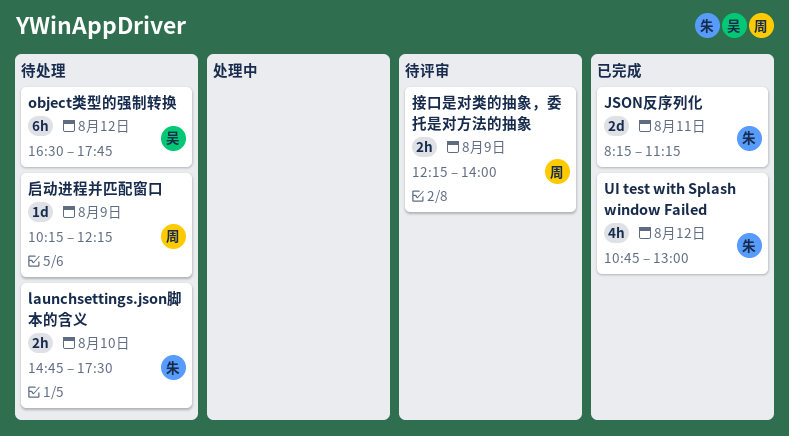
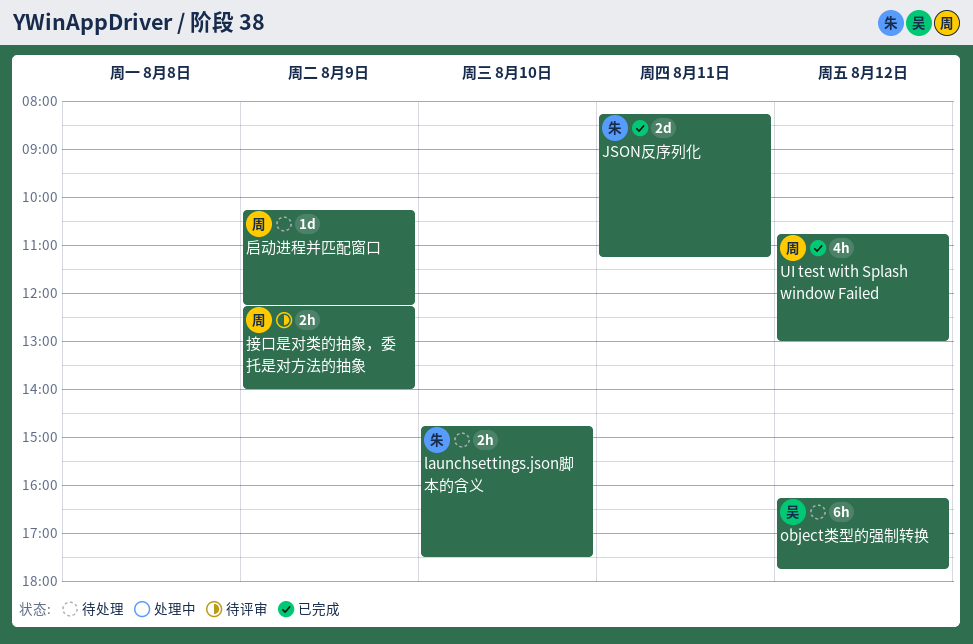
object类型的强制转换, begins: 16:30 -> 16:15
UI test with Splash window Failed, owner: 朱 -> 周

